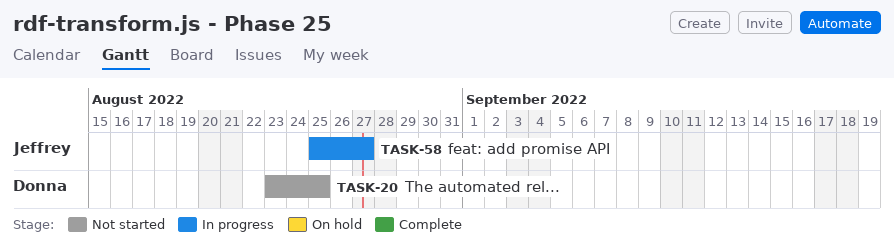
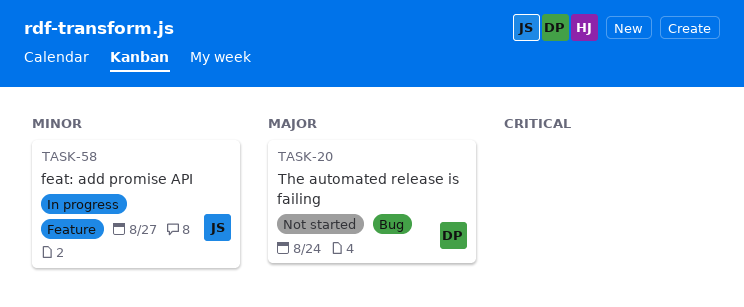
TASK-20, due: Aug 25 -> Aug 24

